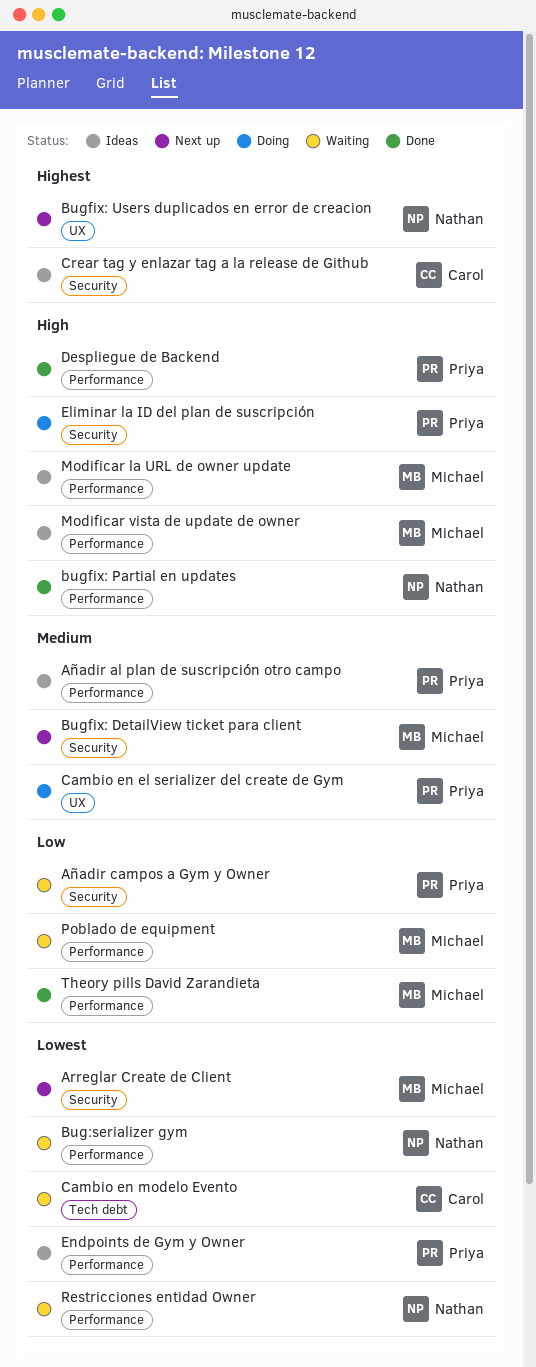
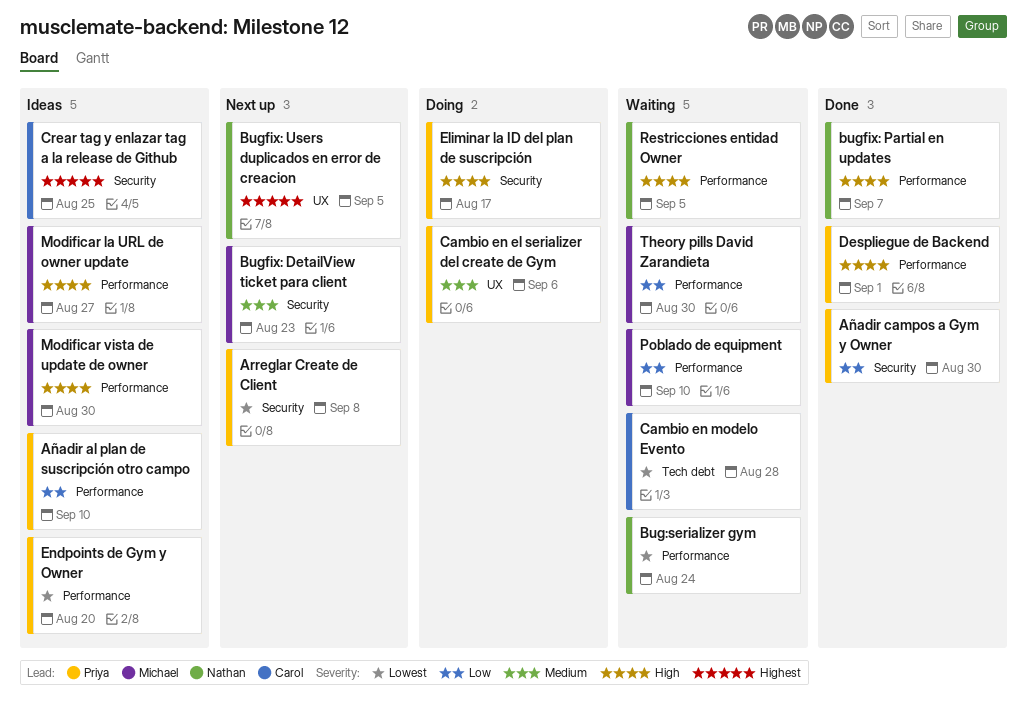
Arreglar Create de Client, owner: Michael -> Priya
Añadir al plan de suscripción otro campo, priority: Medium -> Low
Añadir campos a Gym y Owner, status: Waiting -> Done
Restricciones entidad Owner, priority: Lowest -> High
Theory pills David Zarandieta, status: Done -> Waiting

